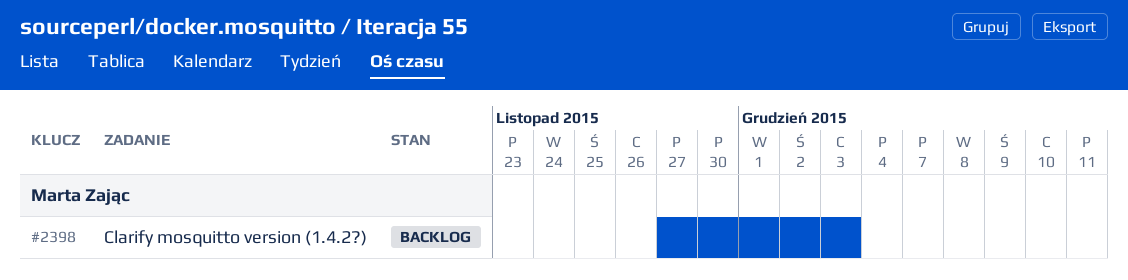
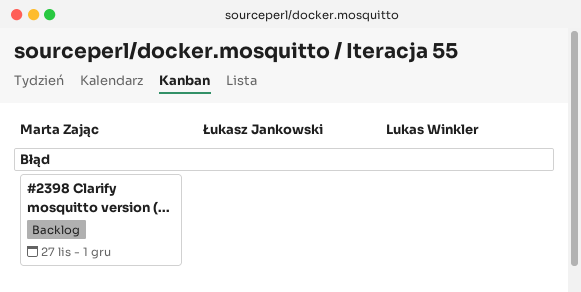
#2398, due: Dec 3 -> Dec 1

